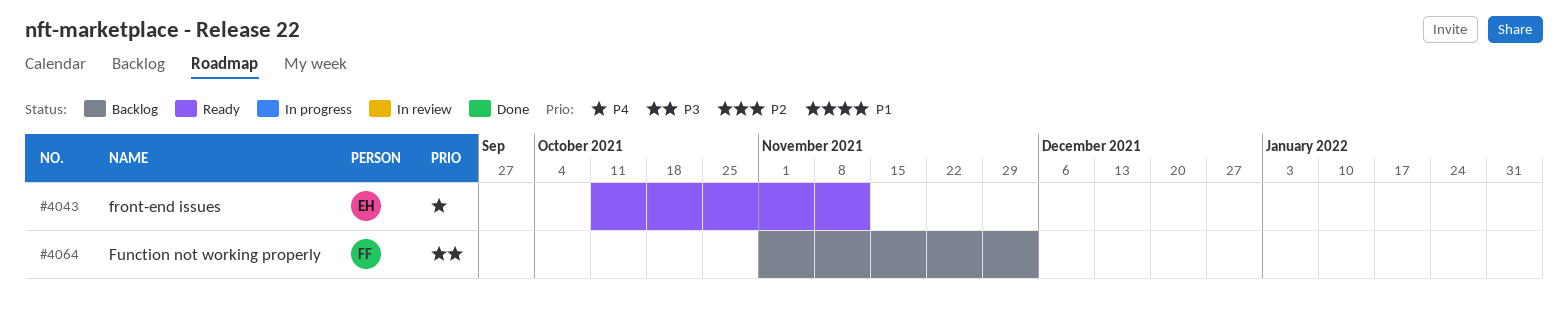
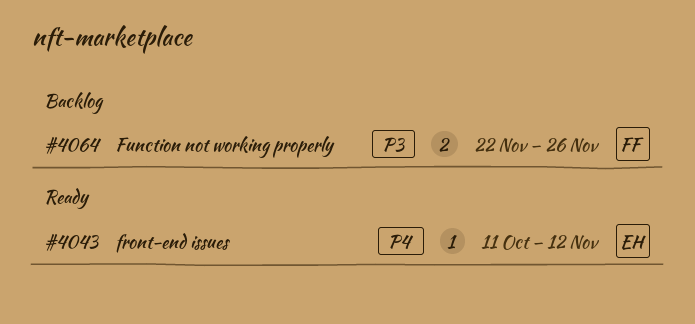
#4064, start: Nov 1 -> Nov 22
#4064, due: Dec 3 -> Nov 26

